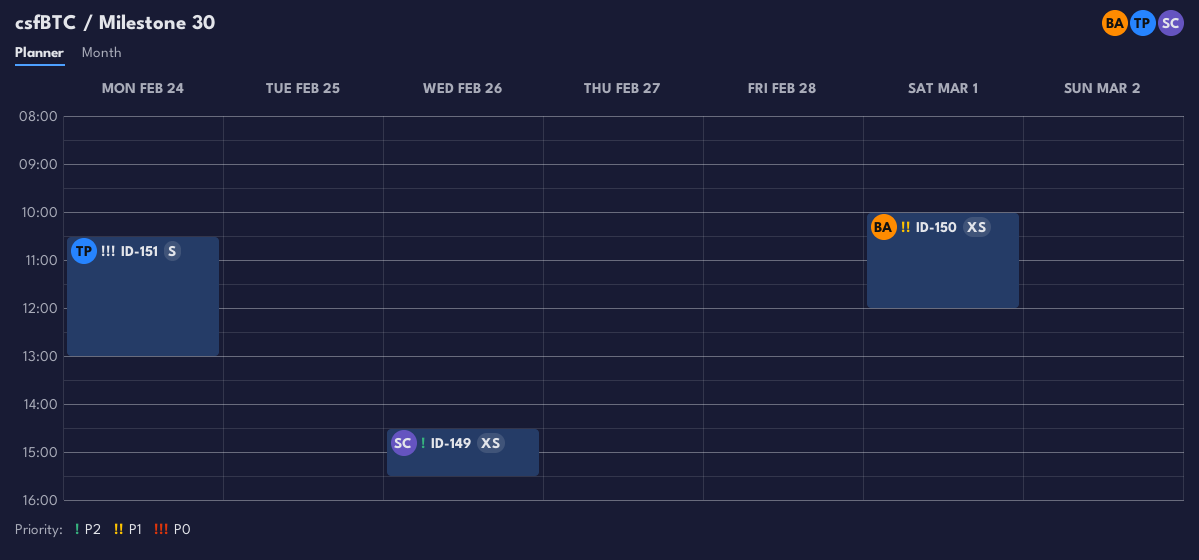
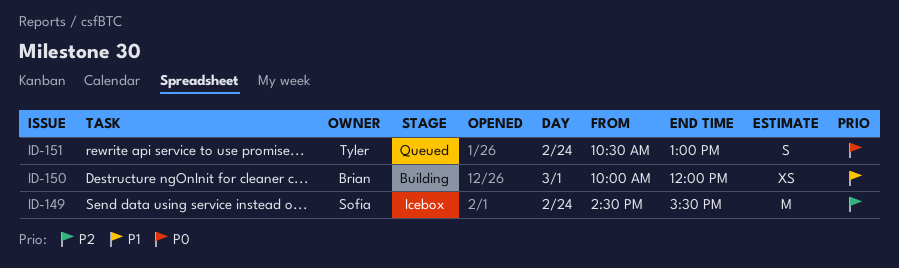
ID-149, estimate: XS -> M
ID-149, day: Feb 26 -> Feb 24

